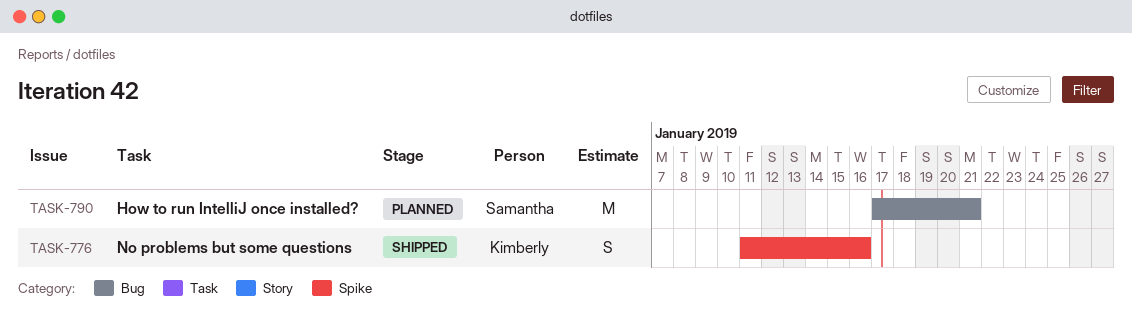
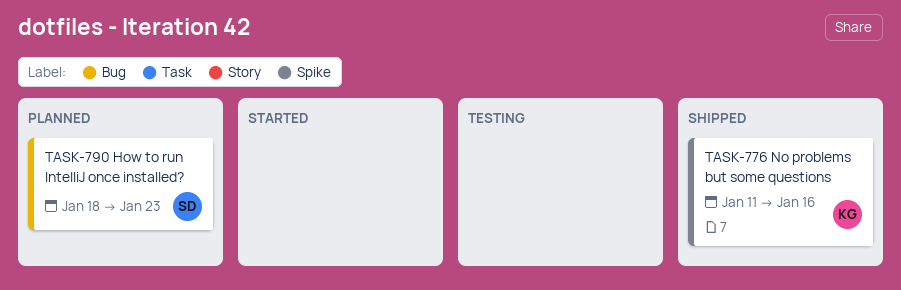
TASK-790, start: Jan 17 -> Jan 18
TASK-790, due: Jan 21 -> Jan 23

